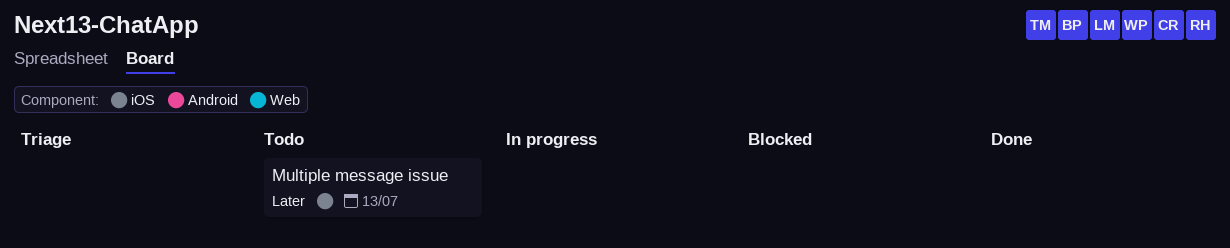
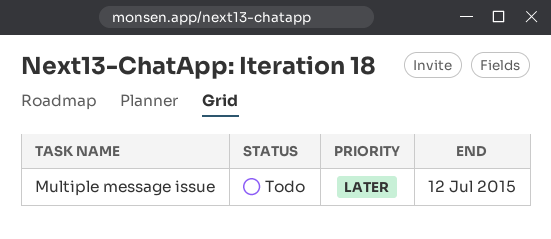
Multiple message issue, due: Jul 13 -> Jul 12

